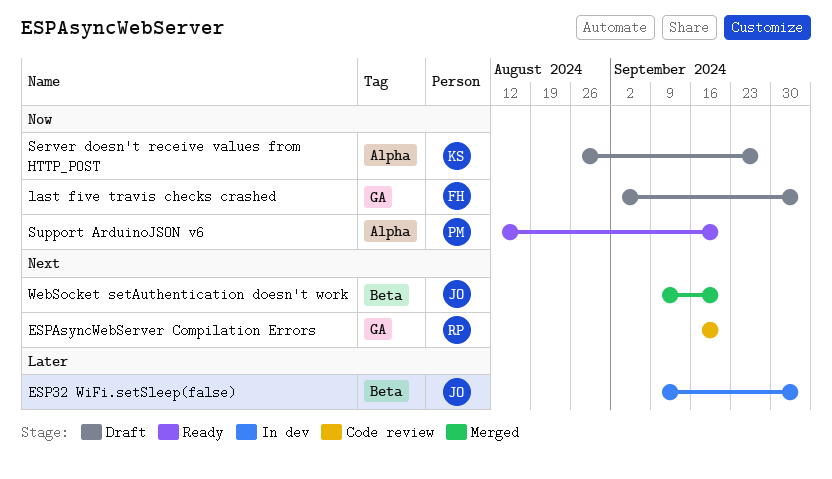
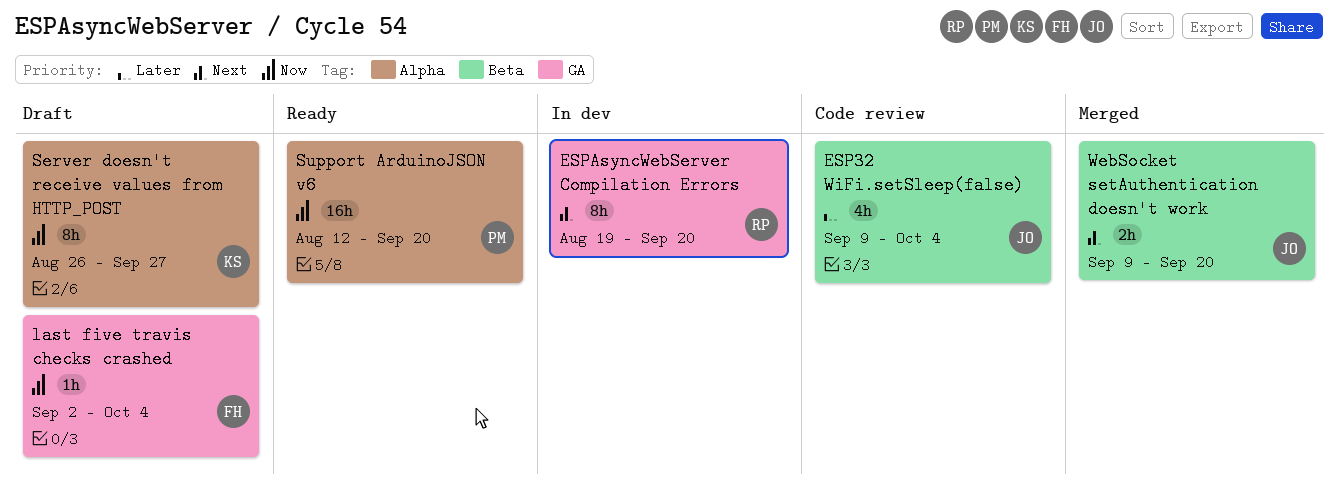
ESP32 WiFi.setSleep(false), status: In dev -> Code review
ESPAsyncWebServer Compilation Errors, status: Code review -> In dev
ESPAsyncWebServer Compilation Errors, start: Sep 16 -> Aug 19

